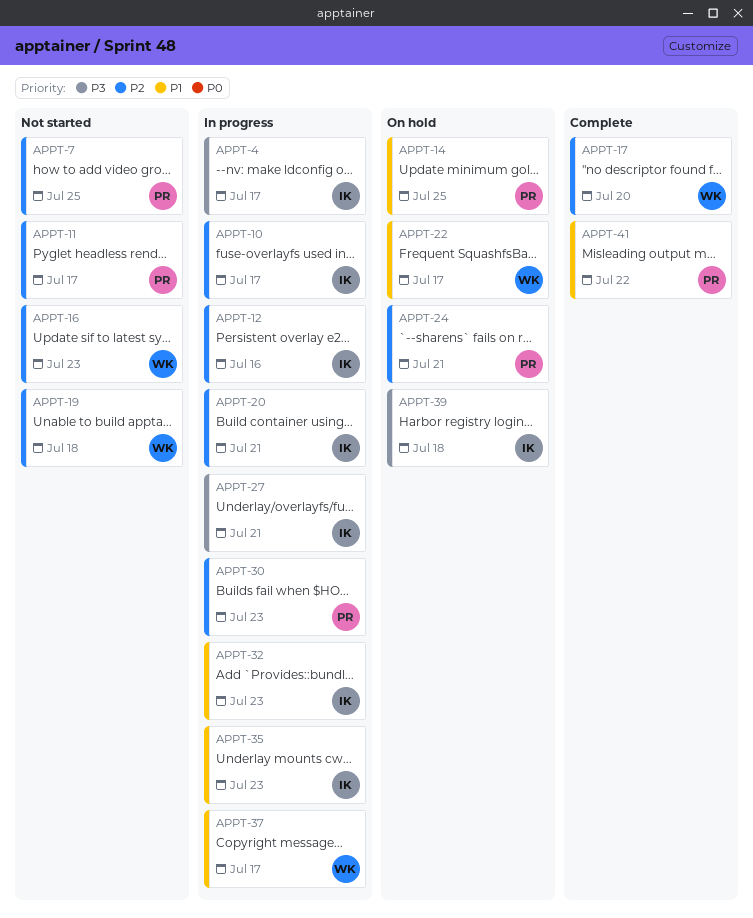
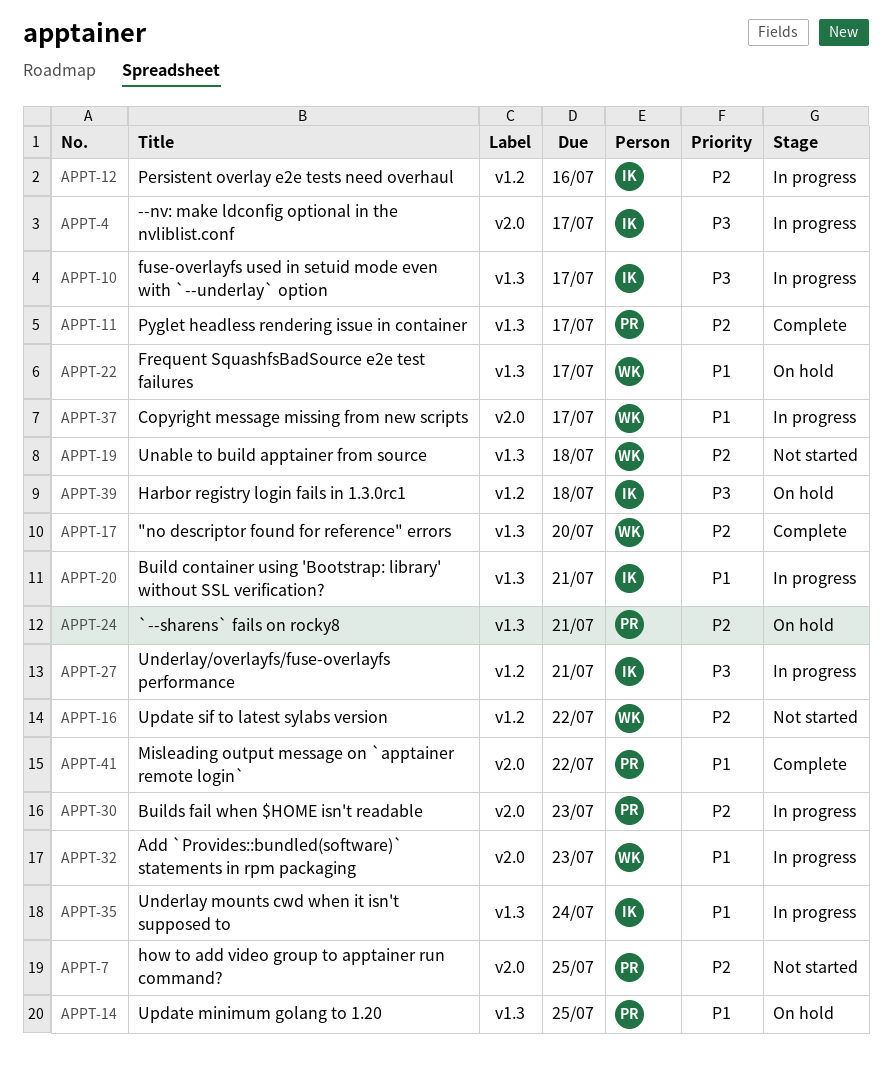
APPT-10, priority: P2 -> P3
APPT-11, status: Not started -> Complete
APPT-16, due: Jul 23 -> Jul 22
APPT-20, priority: P2 -> P1
APPT-32, owner: IK -> WK
APPT-35, due: Jul 23 -> Jul 24

